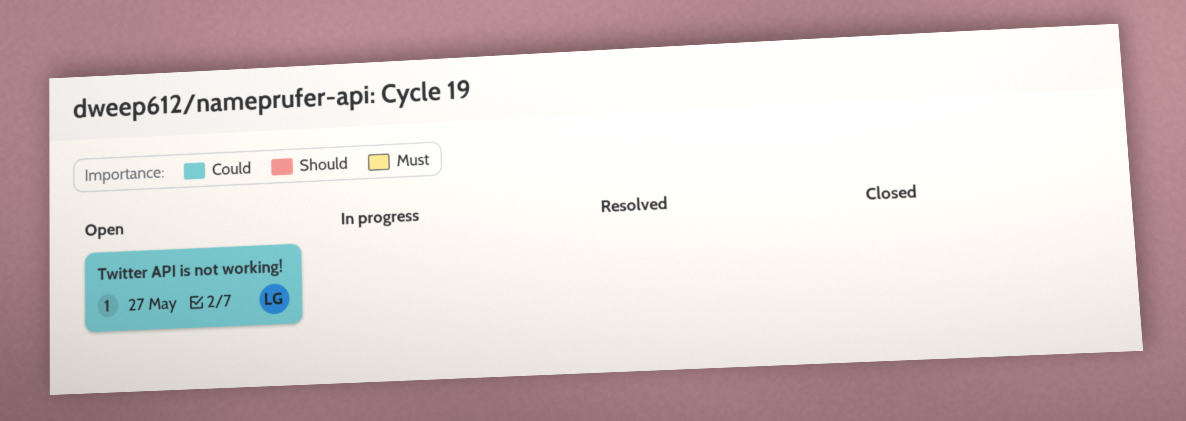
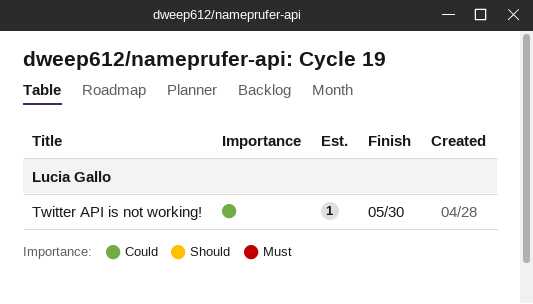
Twitter API is not working!, due: May 27 -> May 30

